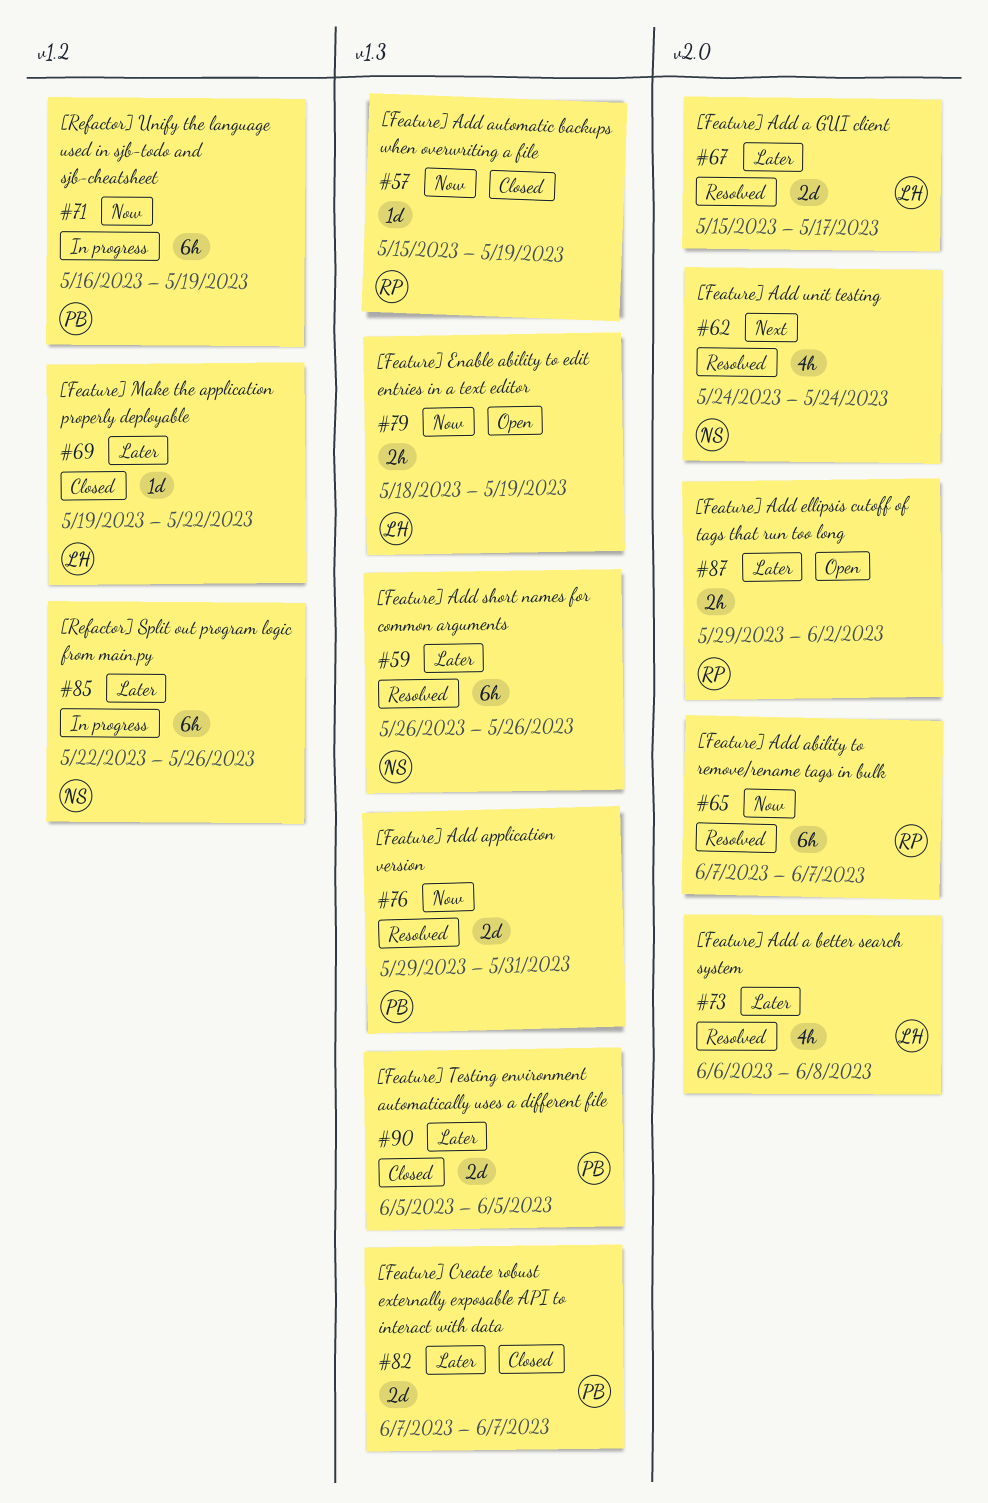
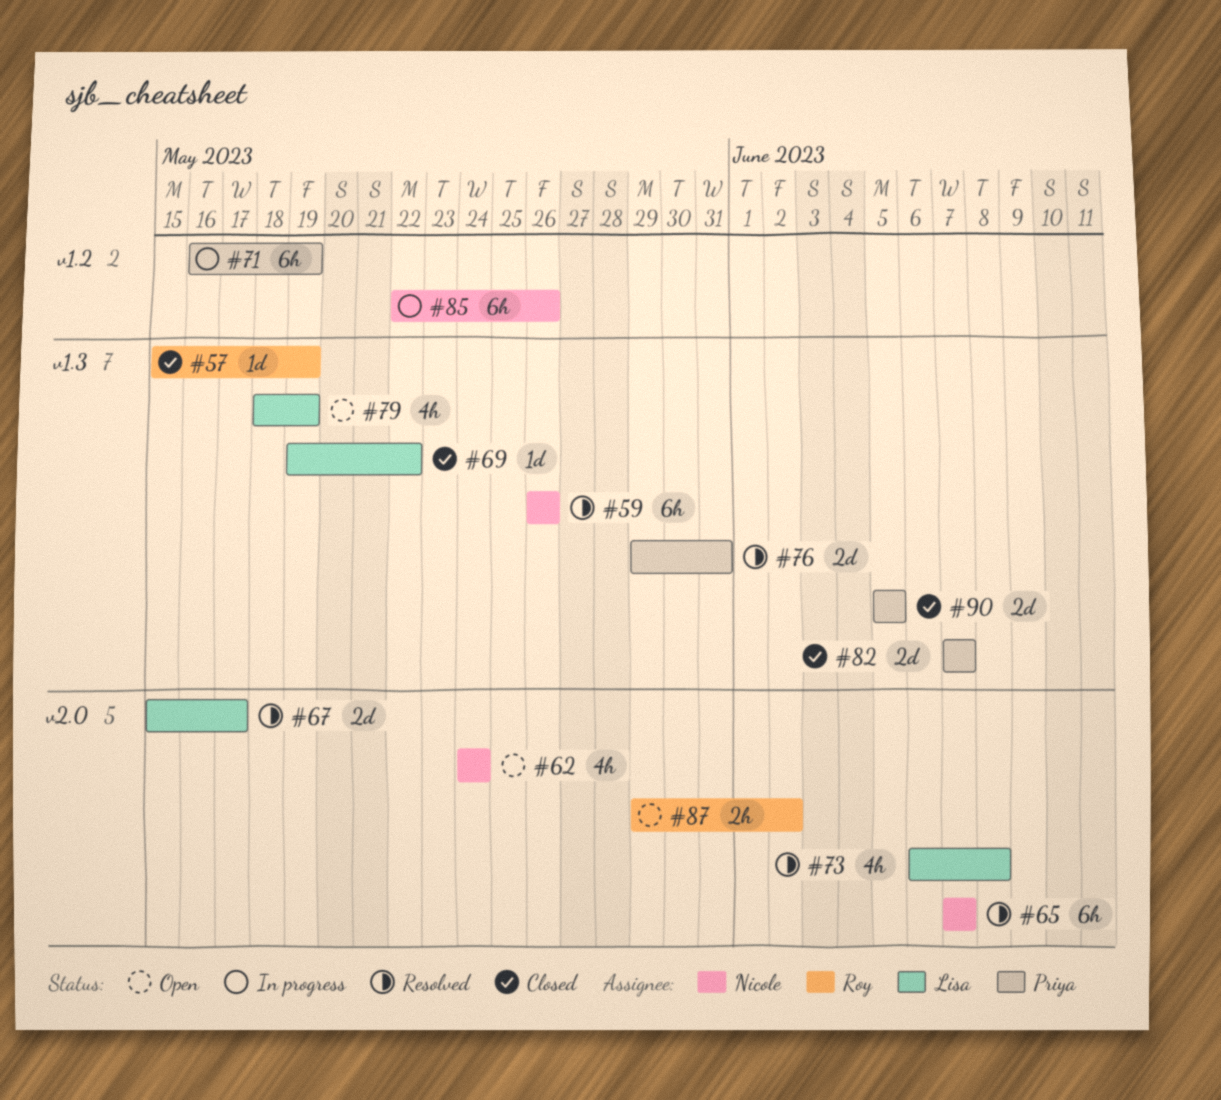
#62, status: Resolved -> Open
#65, owner: Roy -> Nicole
#69, label: v1.2 -> v1.3
#79, estimate: 2h -> 4h

